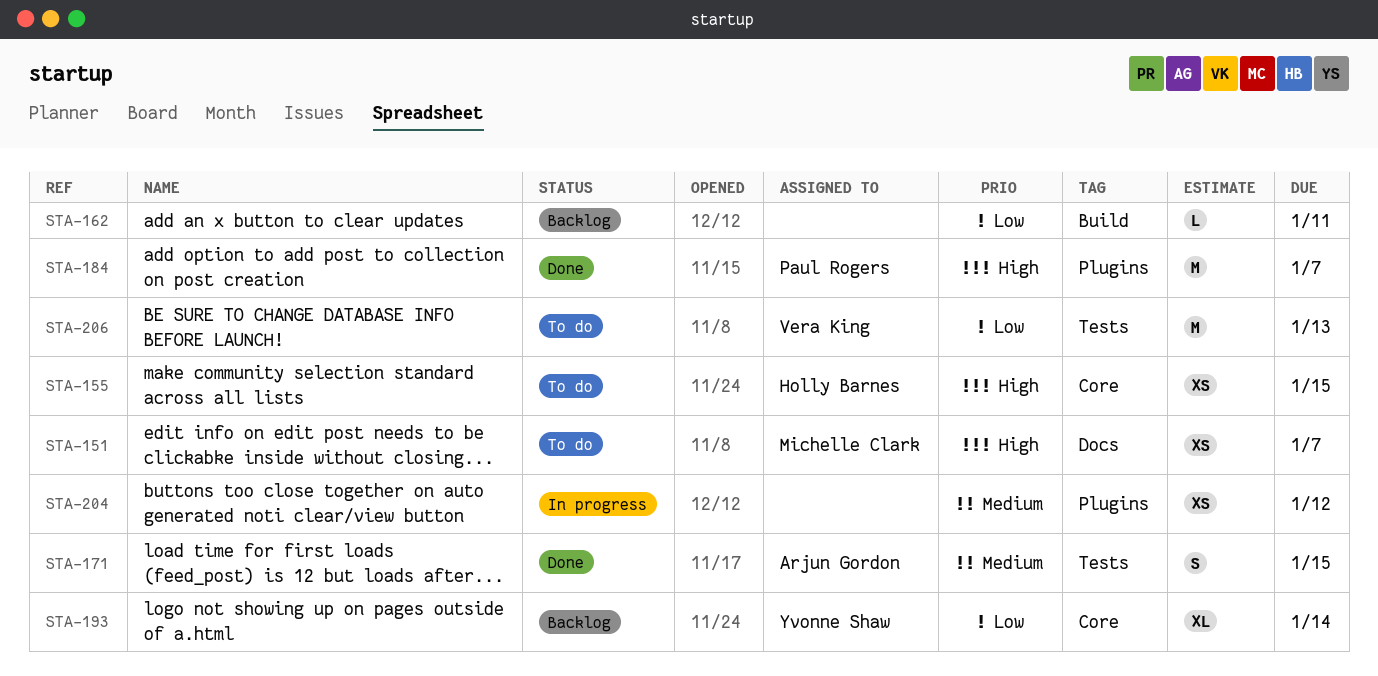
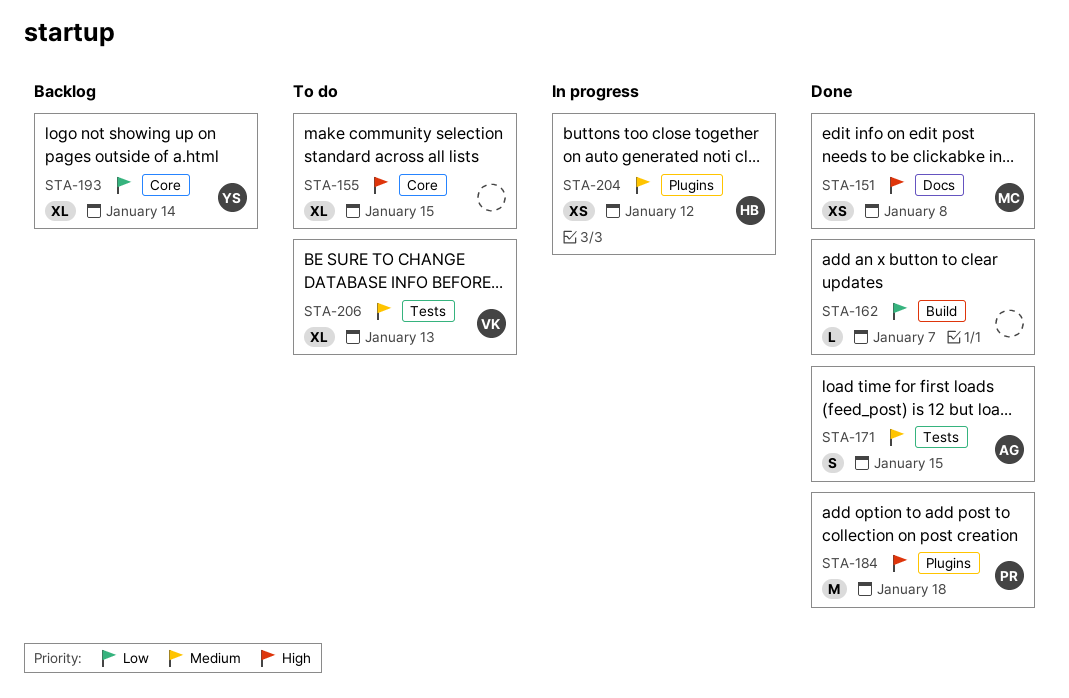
STA-151, status: To do -> Done
STA-151, due: Jan 7 -> Jan 8
STA-155, owner: Holly Barnes -> none
STA-155, estimate: XS -> XL
STA-162, status: Backlog -> Done
STA-162, due: Jan 11 -> Jan 7
STA-184, due: Jan 7 -> Jan 18
STA-204, owner: none -> Holly Barnes
STA-206, priority: Low -> Medium
STA-206, estimate: M -> XL

